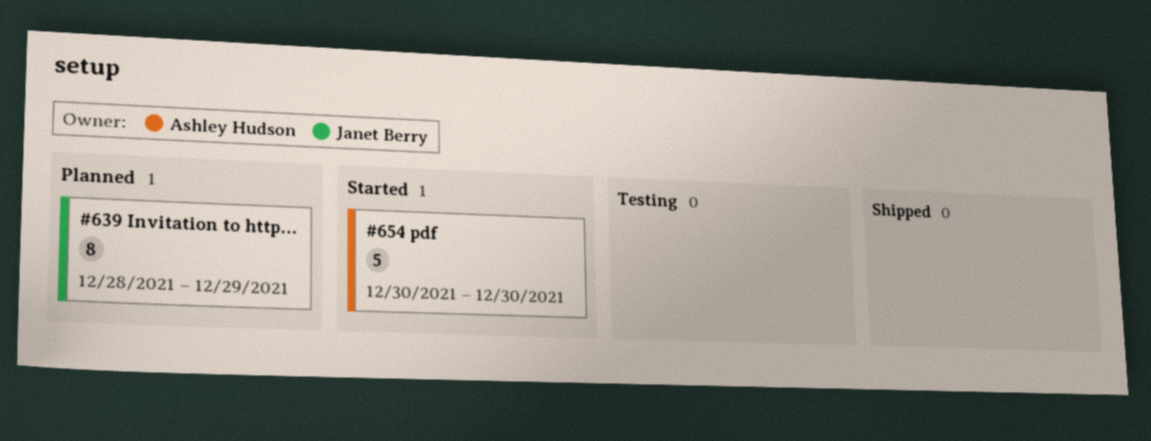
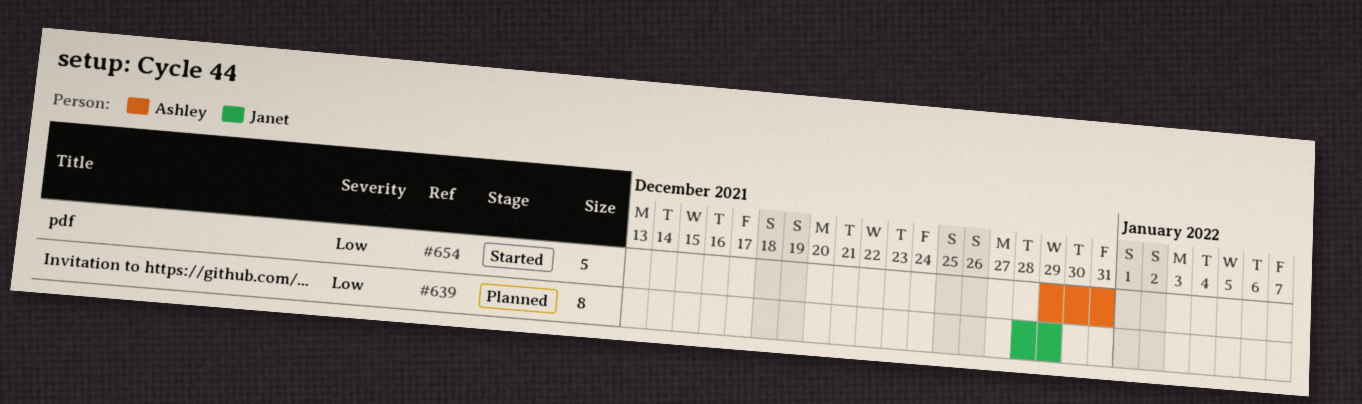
#654, start: Dec 30 -> Dec 29
#654, due: Dec 30 -> Dec 31

